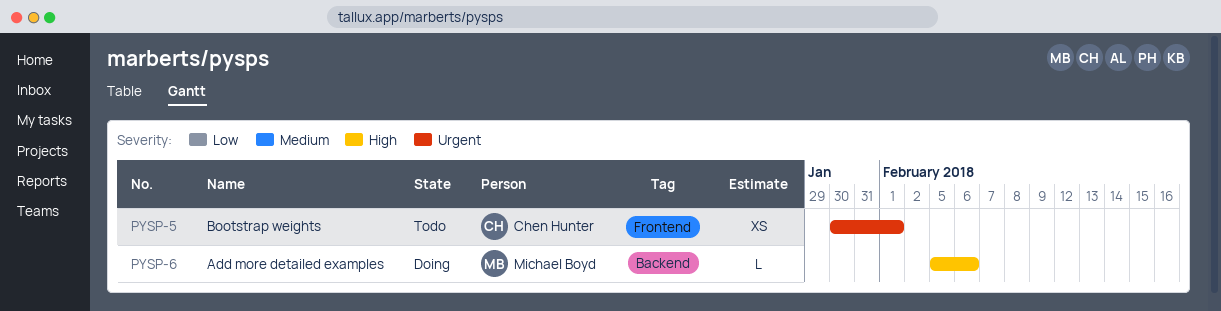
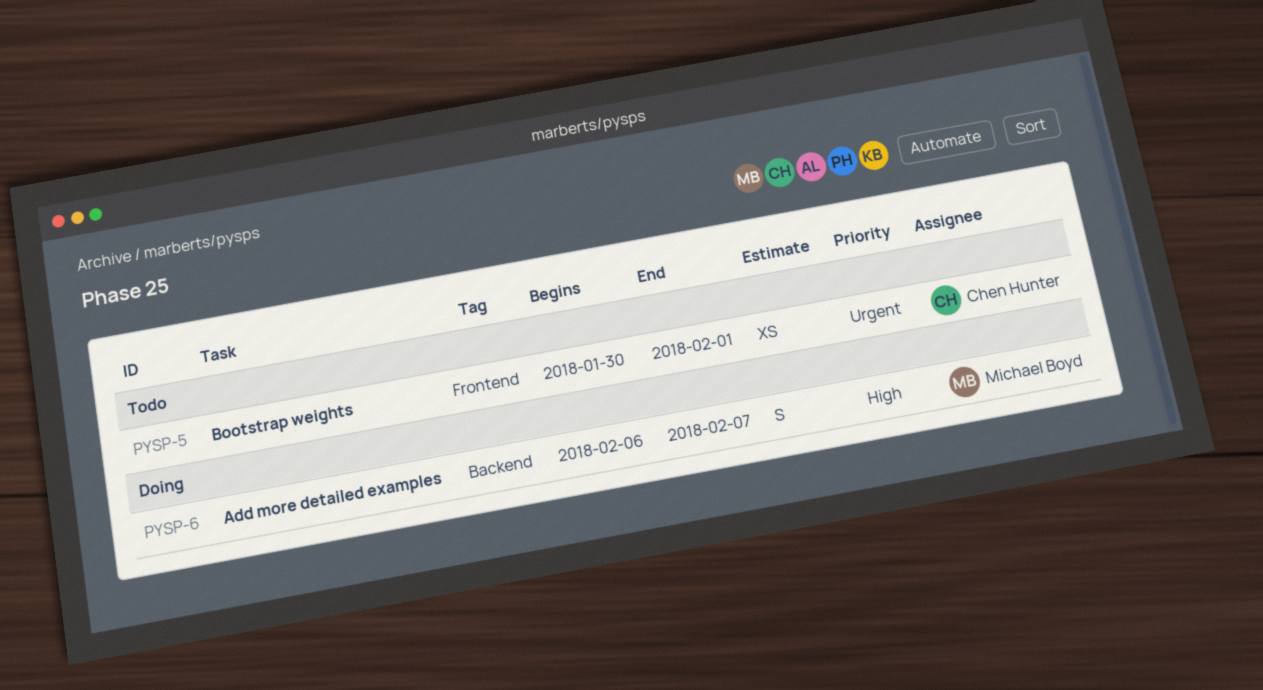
PYSP-6, estimate: L -> S
PYSP-6, start: Feb 5 -> Feb 6
PYSP-6, due: Feb 6 -> Feb 7

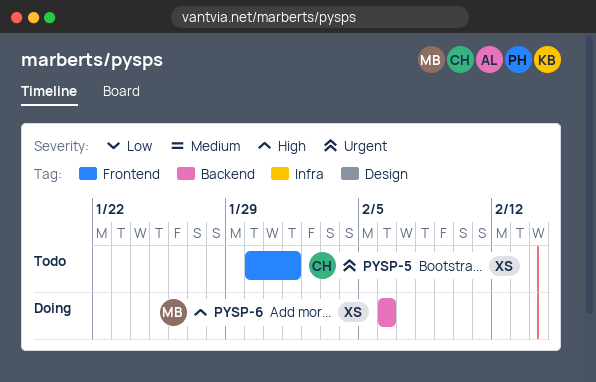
PYSP-6, estimate: S -> XS
PYSP-6, due: Feb 7 -> Feb 6

